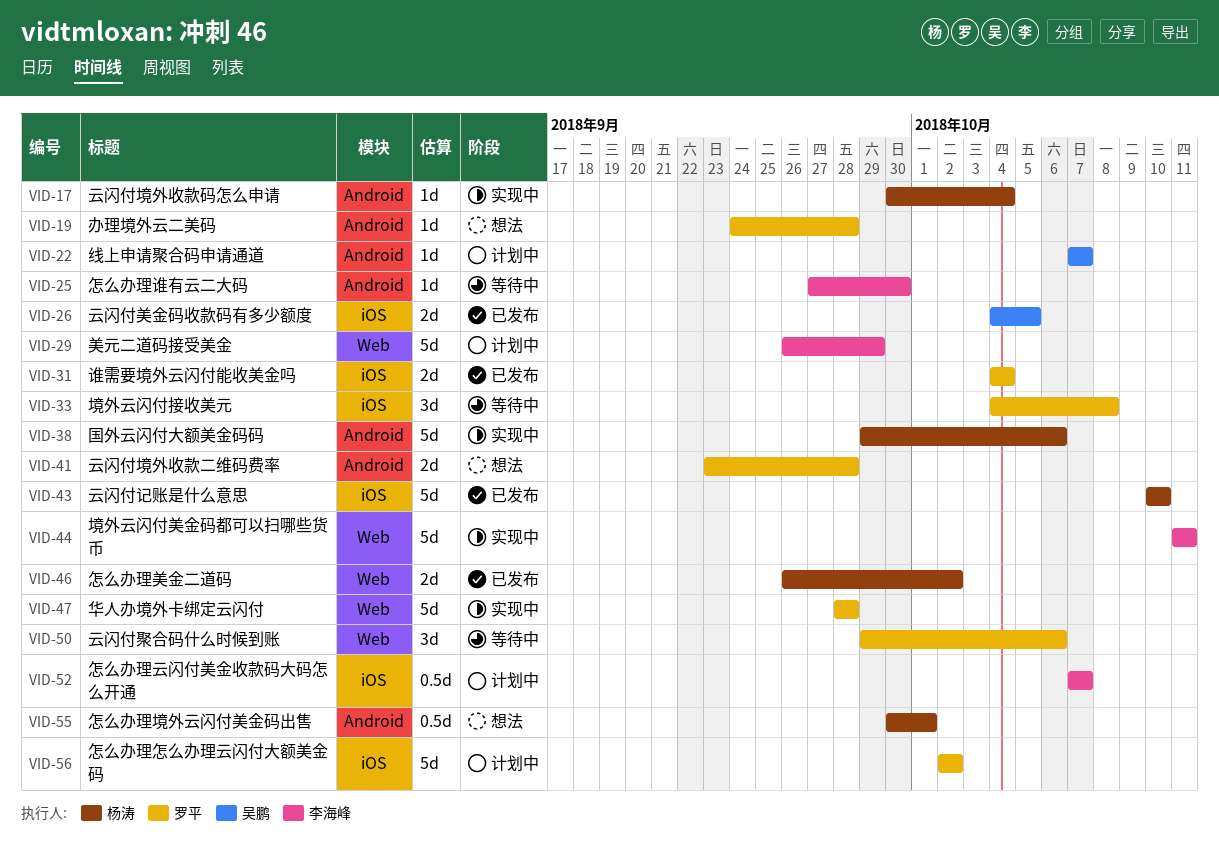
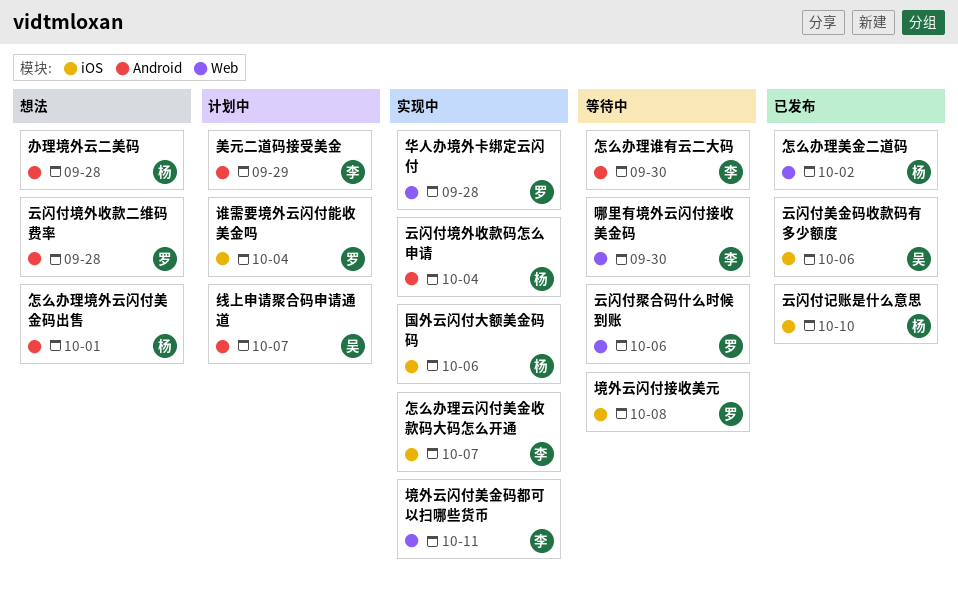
云闪付美金码收款码有多少额度, due: Oct 5 -> Oct 6
办理境外云二美码, owner: 罗平 -> 杨涛
哪里有境外云闪付接收美金码: none -> present
国外云闪付大额美金码码, label: Android -> iOS
怎么办理云闪付美金收款码大码怎么开通, status: 计划中 -> 实现中
怎么办理怎么办理云闪付大额美金码: present -> none
美元二道码接受美金, label: Web -> Android
谁需要境外云闪付能收美金吗, status: 已发布 -> 计划中

